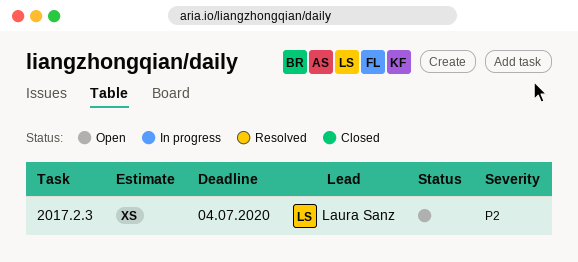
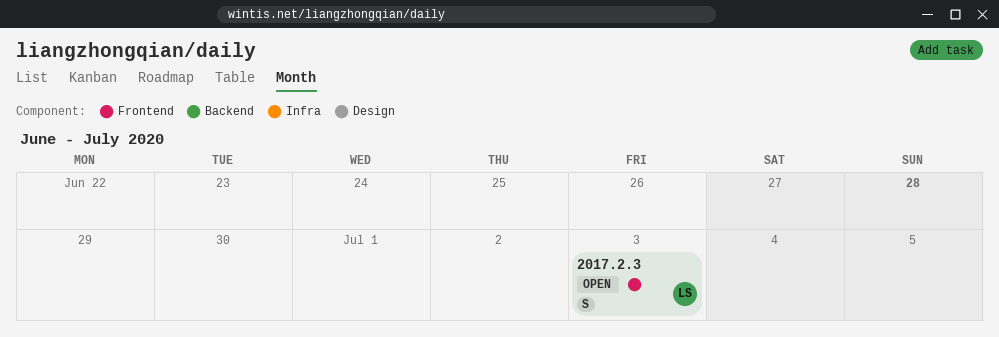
2017.2.3, estimate: XS -> S
2017.2.3, due: Jul 4 -> Jul 3

